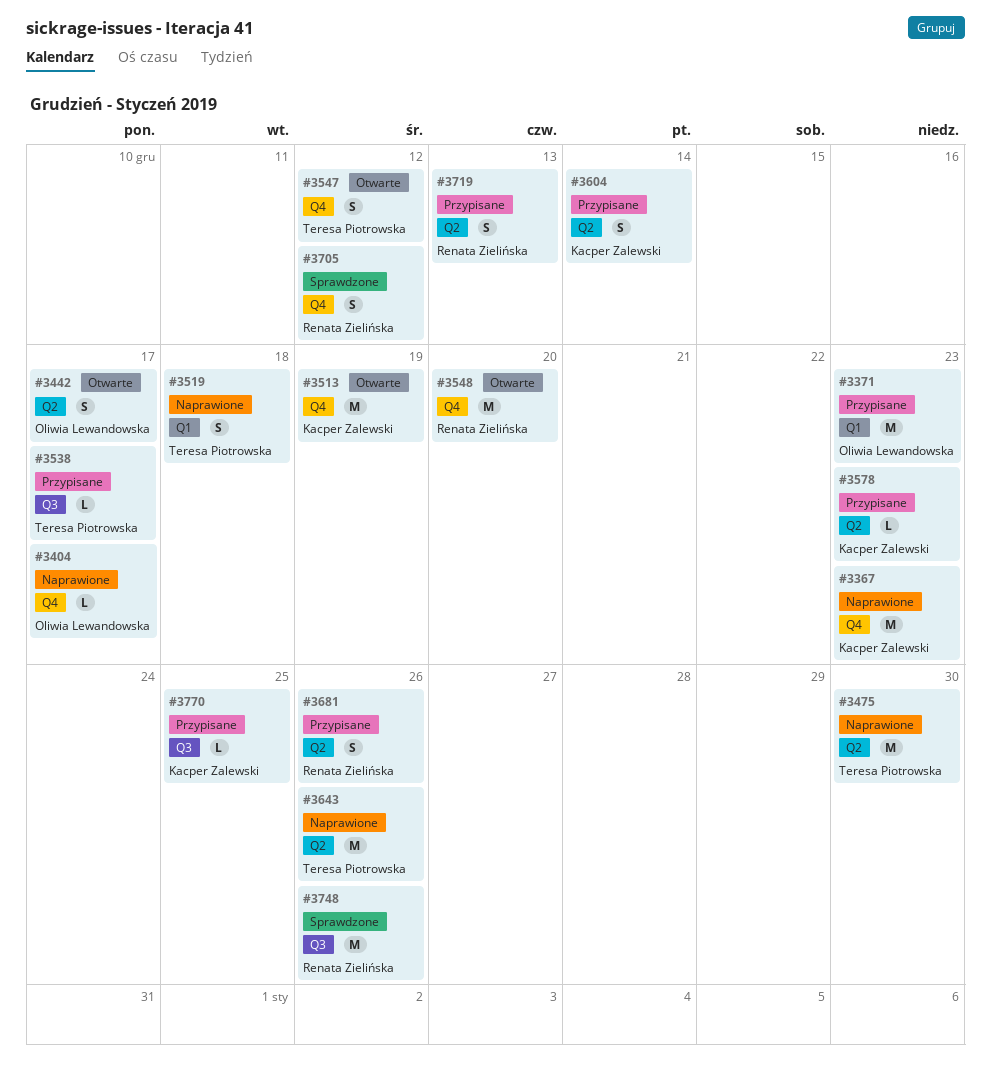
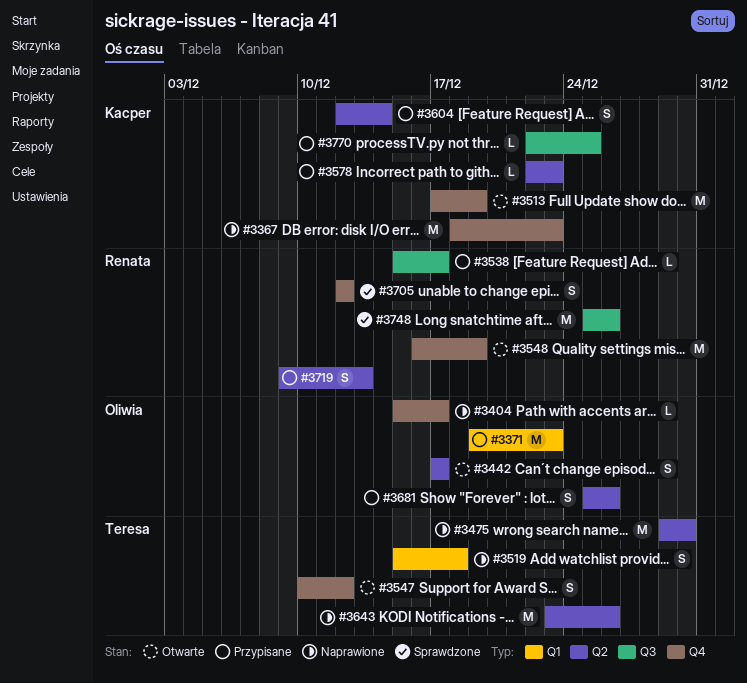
#3538, owner: Teresa Piotrowska -> Renata Zielińska
#3548, due: Dec 20 -> Dec 19
#3681, owner: Renata Zielińska -> Oliwia Lewandowska

